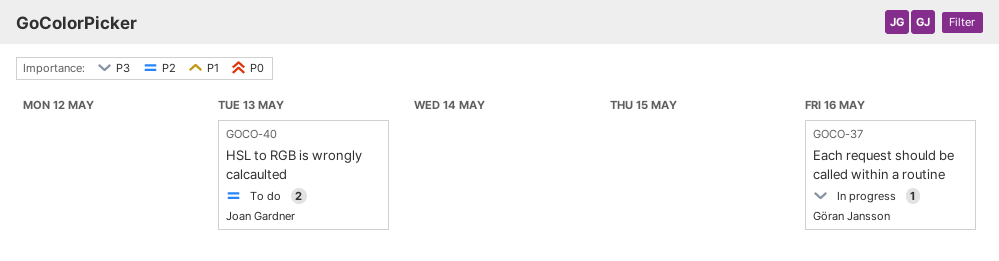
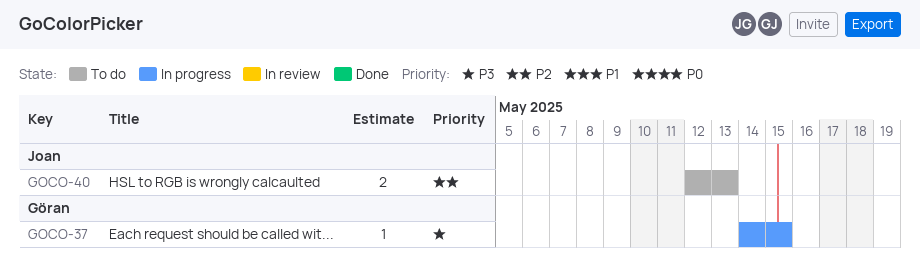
GOCO-37, due: May 16 -> May 15

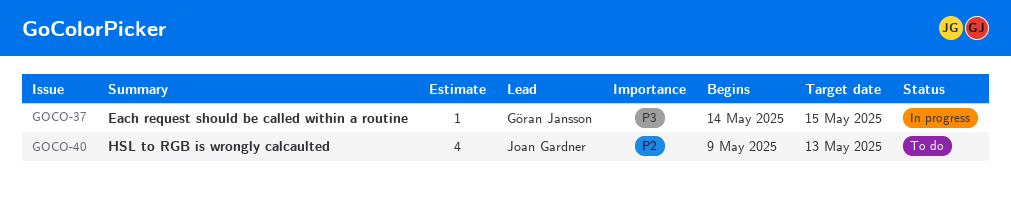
GOCO-40, estimate: 2 -> 4
GOCO-40, start: May 12 -> May 9

